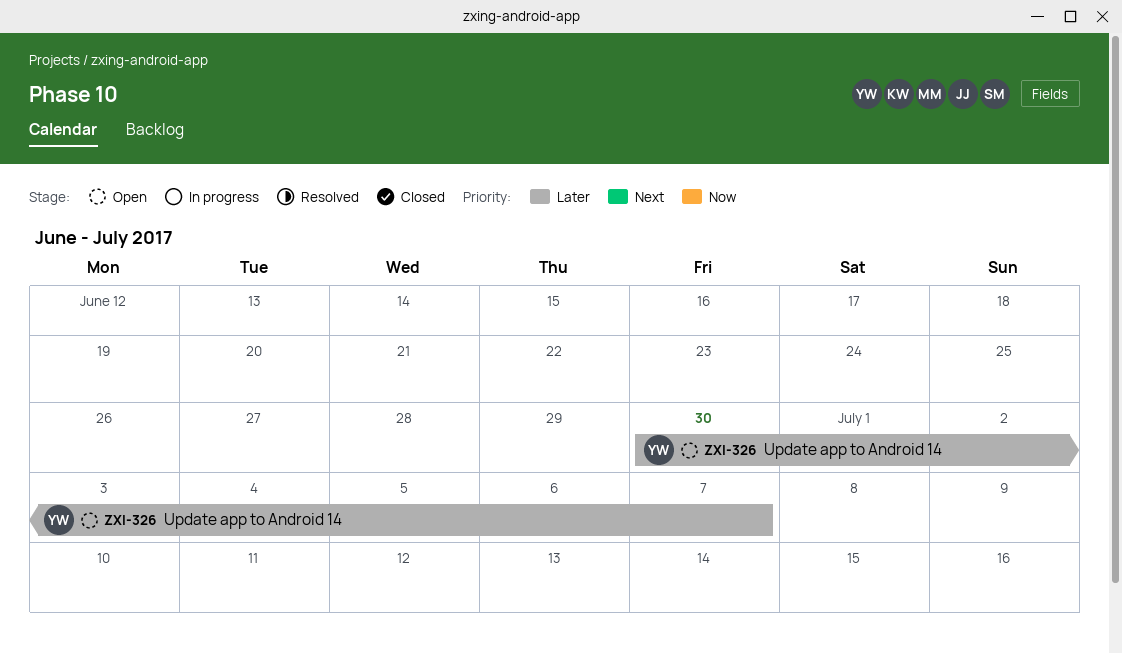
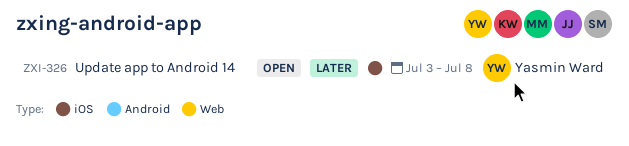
ZXI-326, start: Jun 30 -> Jul 3
ZXI-326, due: Jul 7 -> Jul 8

